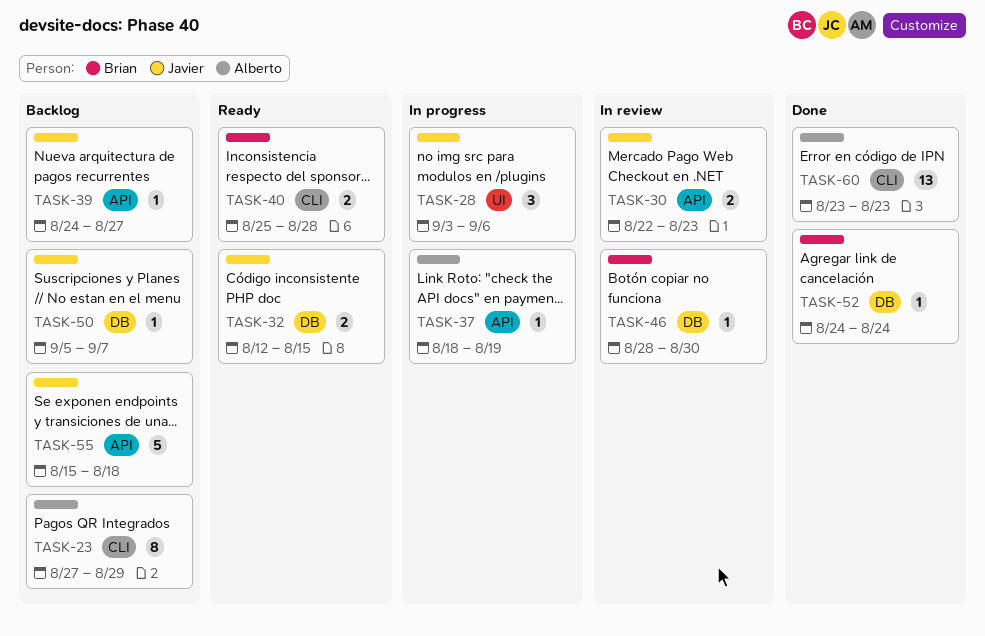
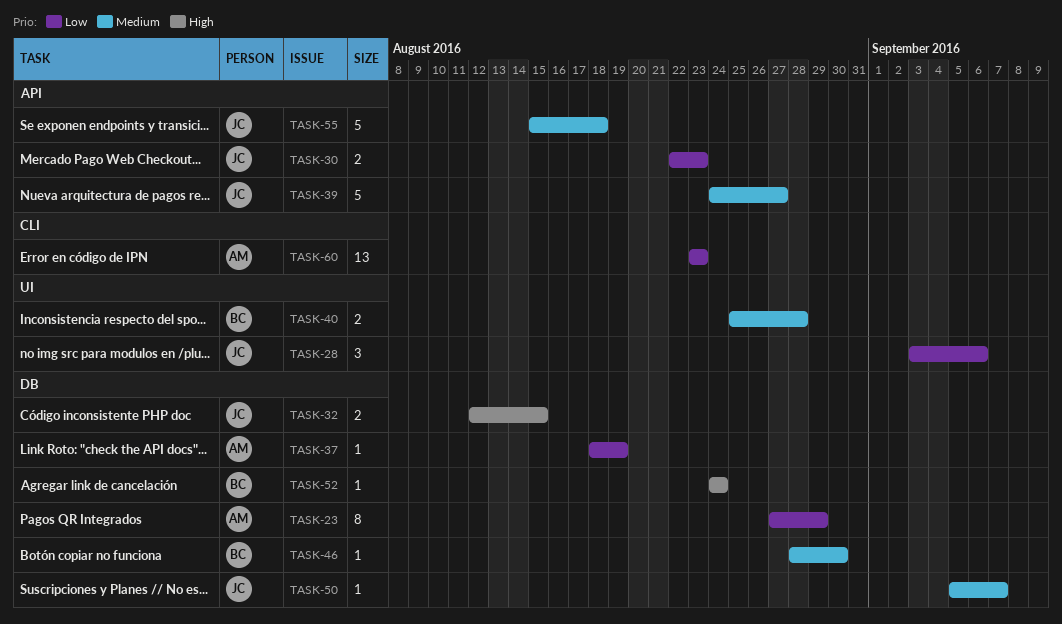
TASK-23, label: CLI -> DB
TASK-37, label: API -> DB
TASK-39, estimate: 1 -> 5
TASK-40, label: CLI -> UI

